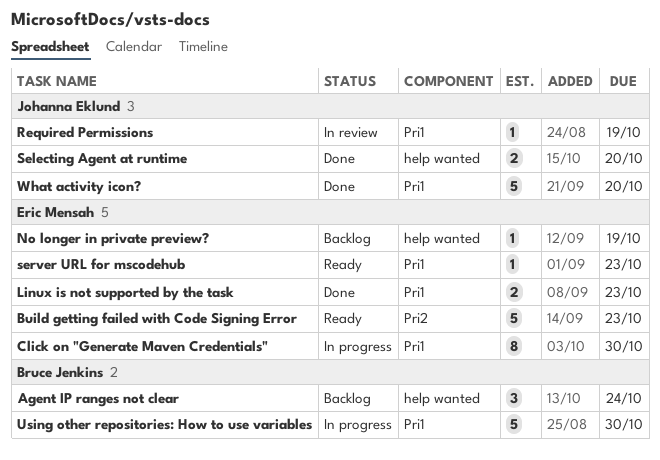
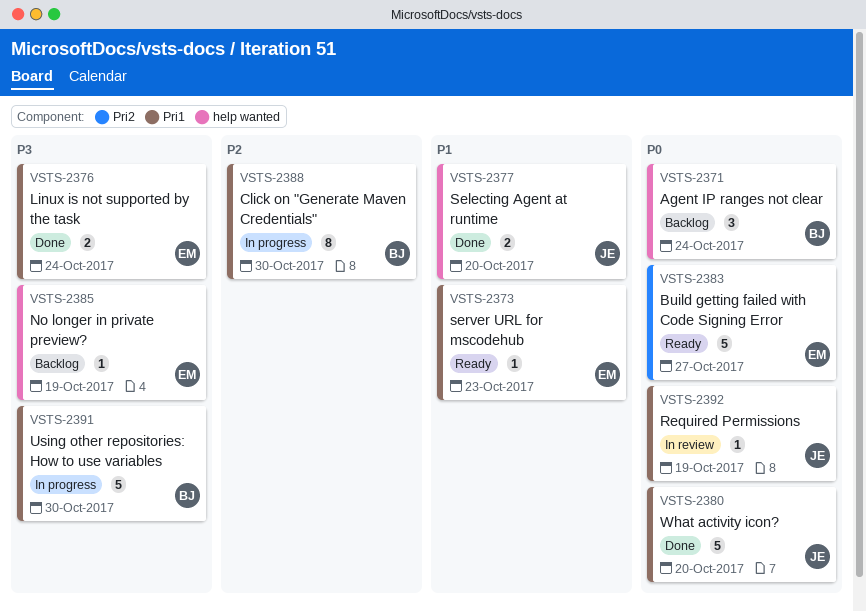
Build getting failed with Code Signing Error, due: Oct 23 -> Oct 27
Click on "Generate Maven Credentials", owner: Eric Mensah -> Bruce Jenkins
Linux is not supported by the task, due: Oct 23 -> Oct 24

